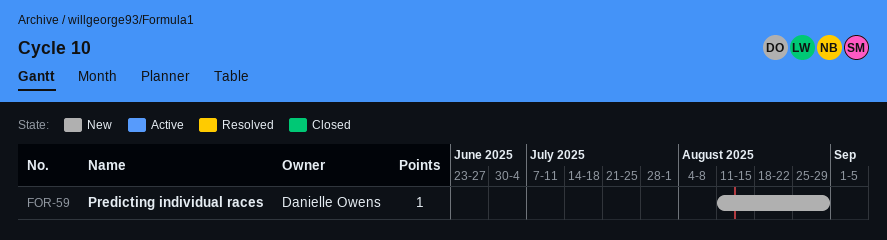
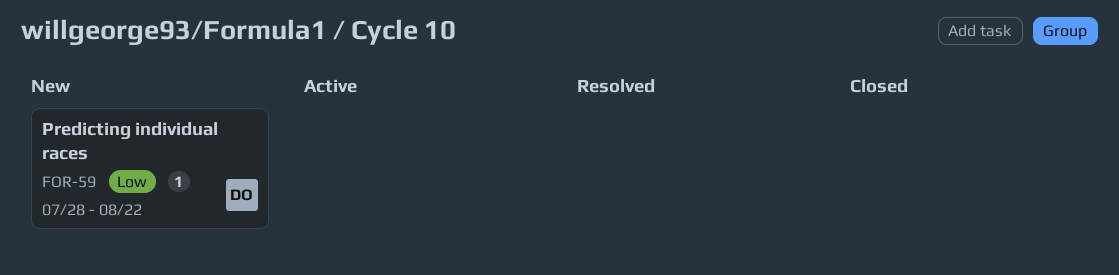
FOR-59, start: Aug 11 -> Jul 28
FOR-59, due: Aug 29 -> Aug 22

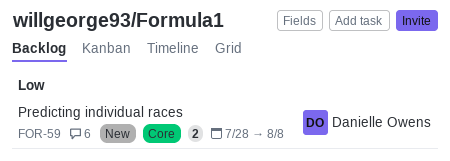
FOR-59, estimate: 1 -> 2
FOR-59, due: Aug 22 -> Aug 8

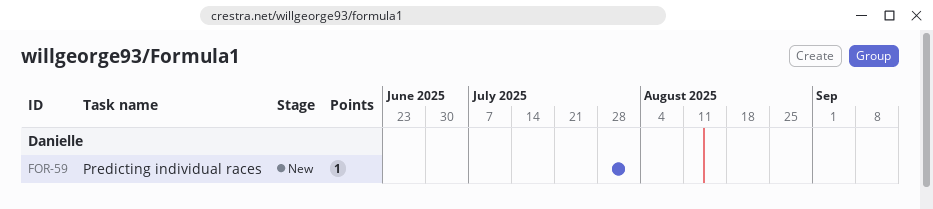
FOR-59, estimate: 2 -> 1
FOR-59, due: Aug 8 -> Aug 1

